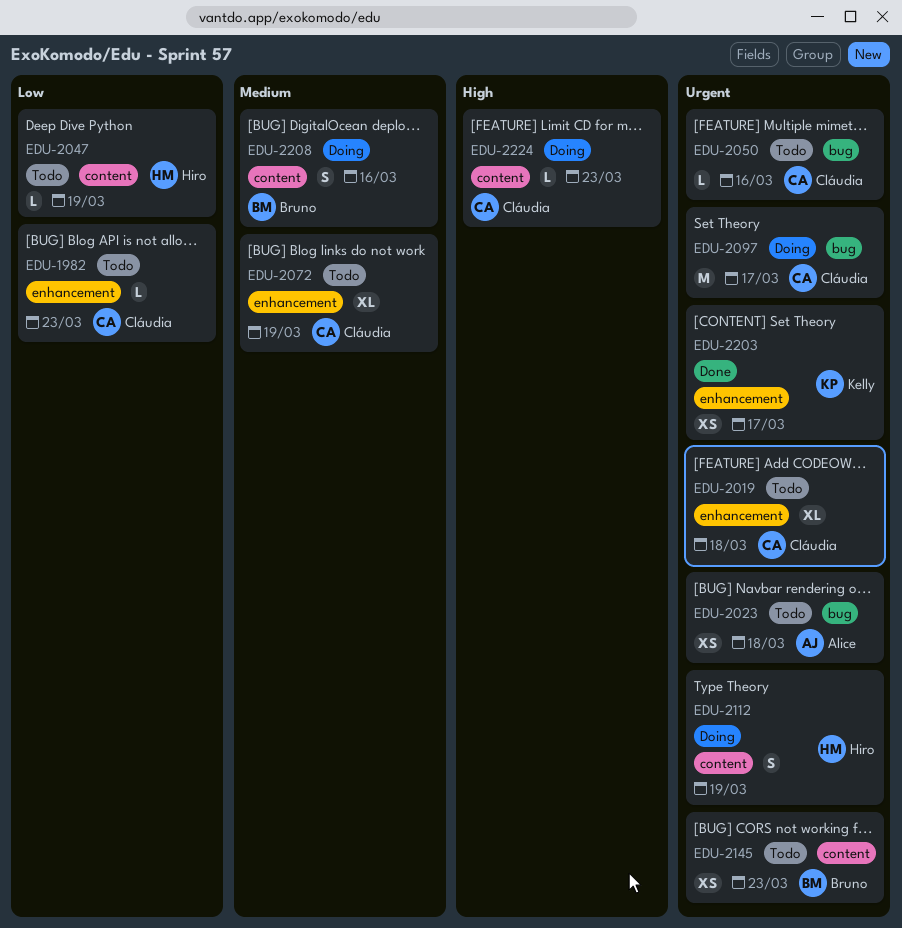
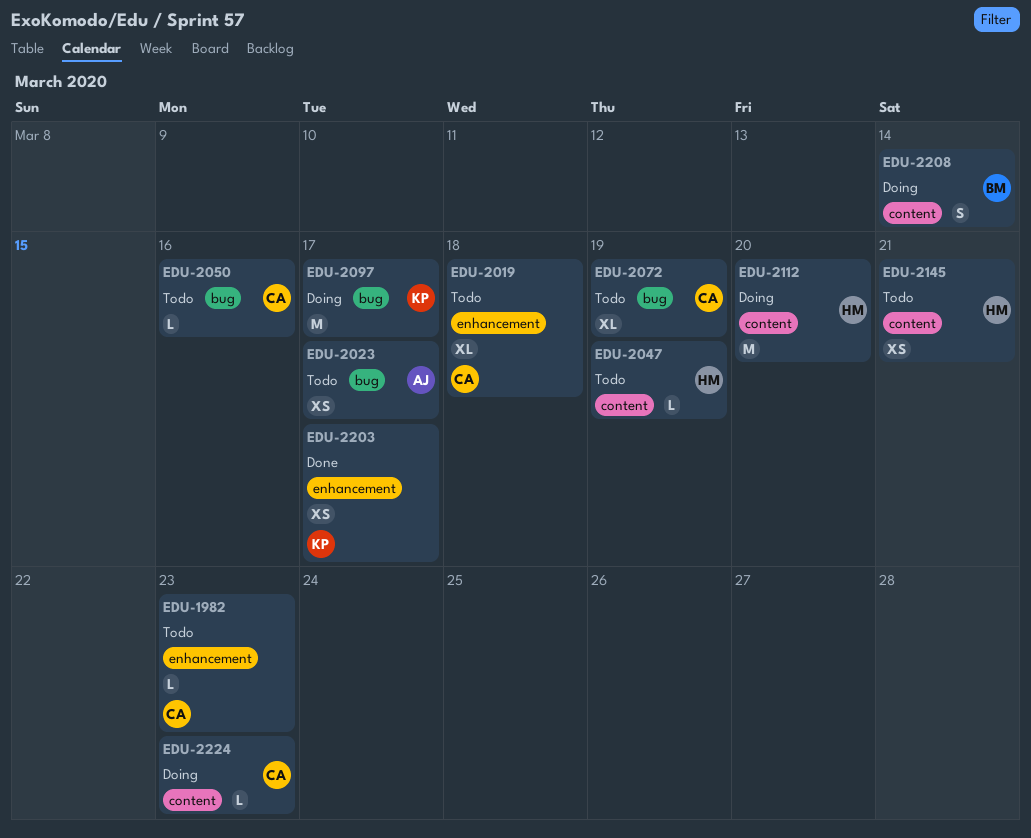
EDU-2023, due: Mar 18 -> Mar 17
EDU-2072, label: enhancement -> bug
EDU-2097, owner: Cláudia -> Kelly
EDU-2112, estimate: S -> M
EDU-2112, due: Mar 19 -> Mar 20
EDU-2145, owner: Bruno -> Hiro
EDU-2145, due: Mar 23 -> Mar 21
EDU-2208, due: Mar 16 -> Mar 14

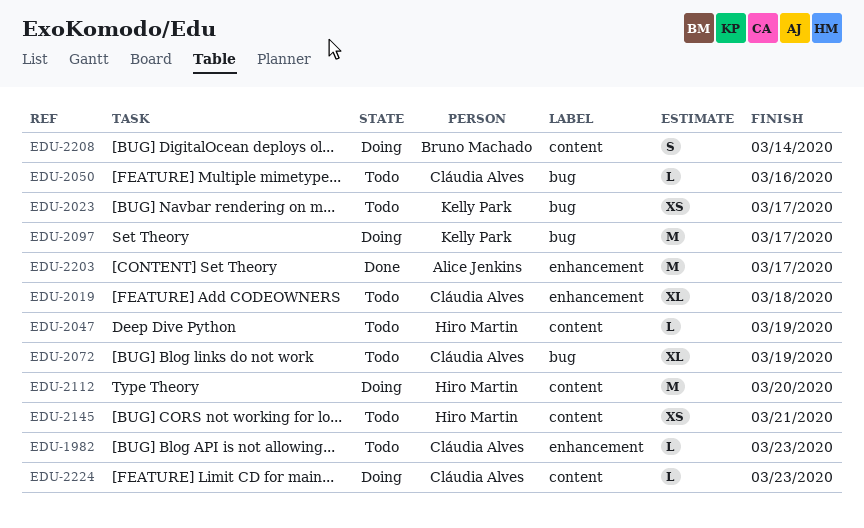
EDU-2023, owner: Alice Jenkins -> Kelly Park
EDU-2203, owner: Kelly Park -> Alice Jenkins
EDU-2203, estimate: XS -> M

